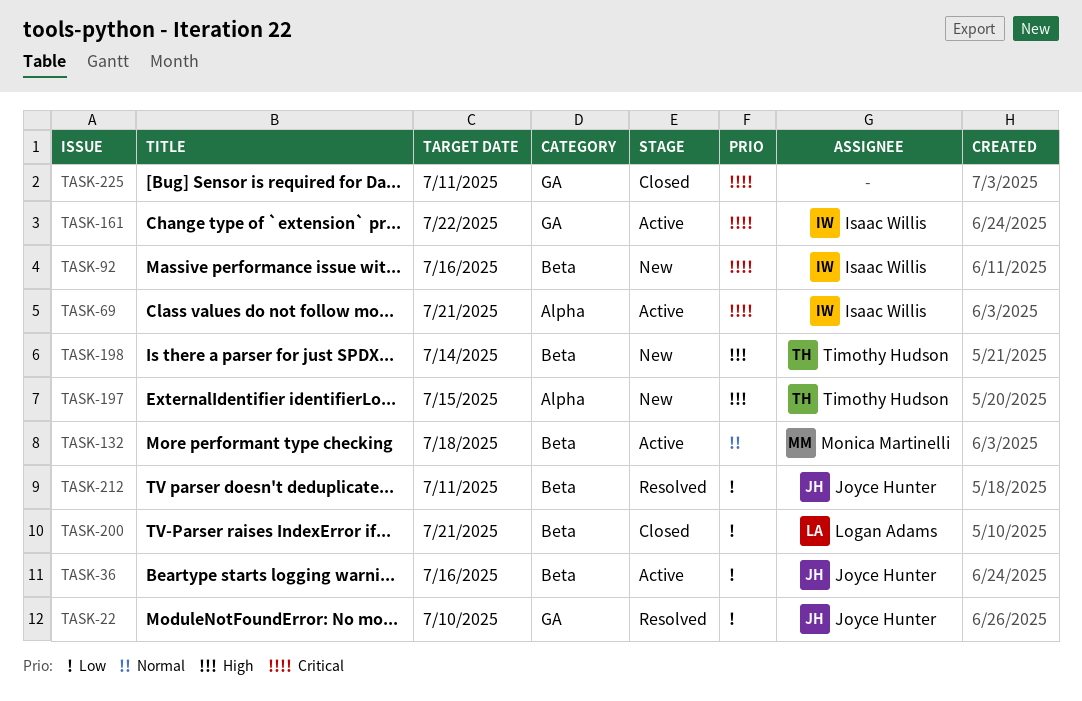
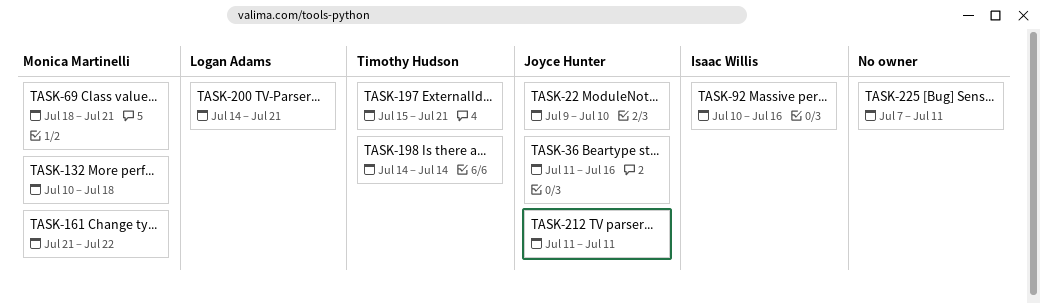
TASK-69, owner: Isaac Willis -> Monica Martinelli
TASK-161, owner: Isaac Willis -> Monica Martinelli
TASK-197, due: Jul 15 -> Jul 21

